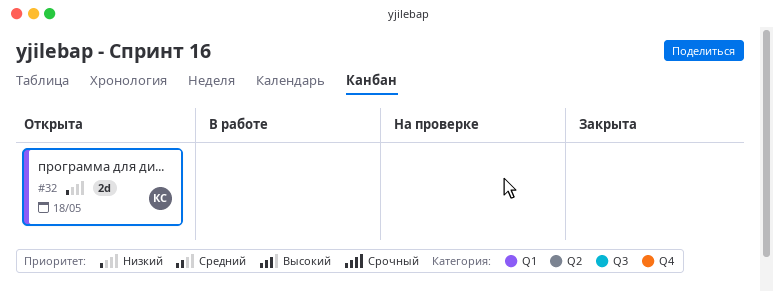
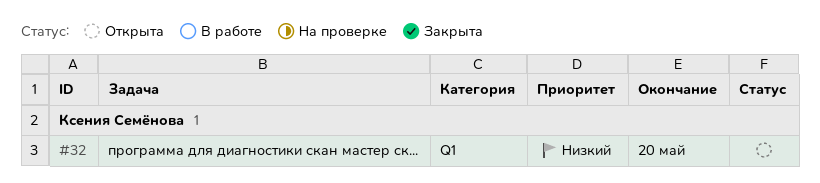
#32, due: May 18 -> May 20

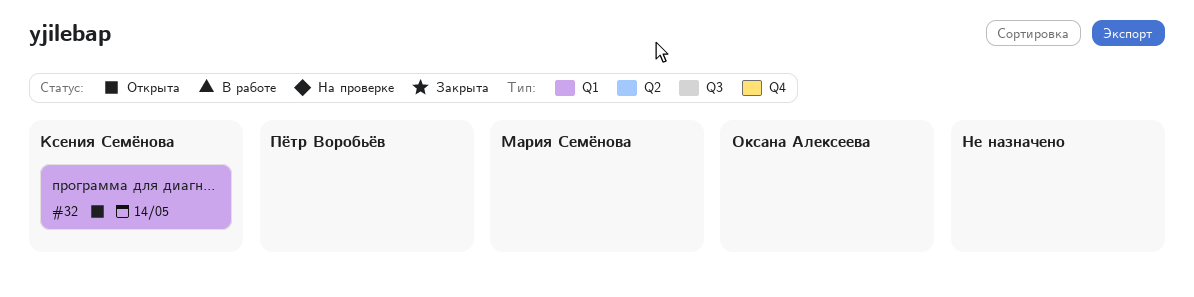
#32, due: May 20 -> May 14

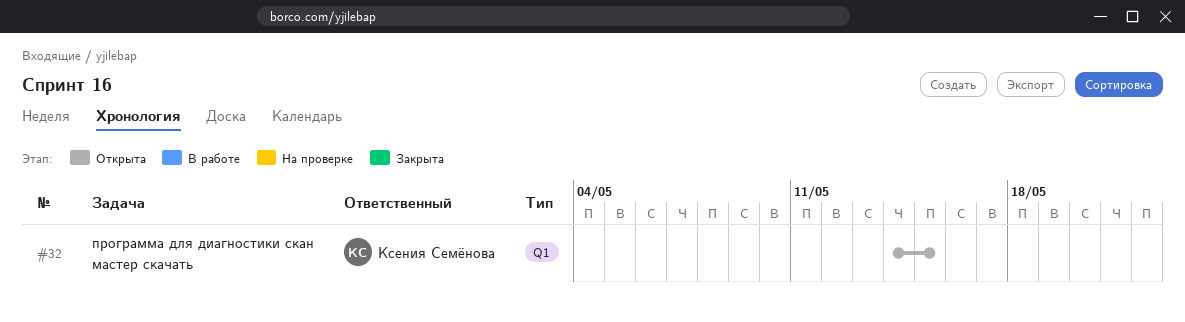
#32, due: May 14 -> May 15

